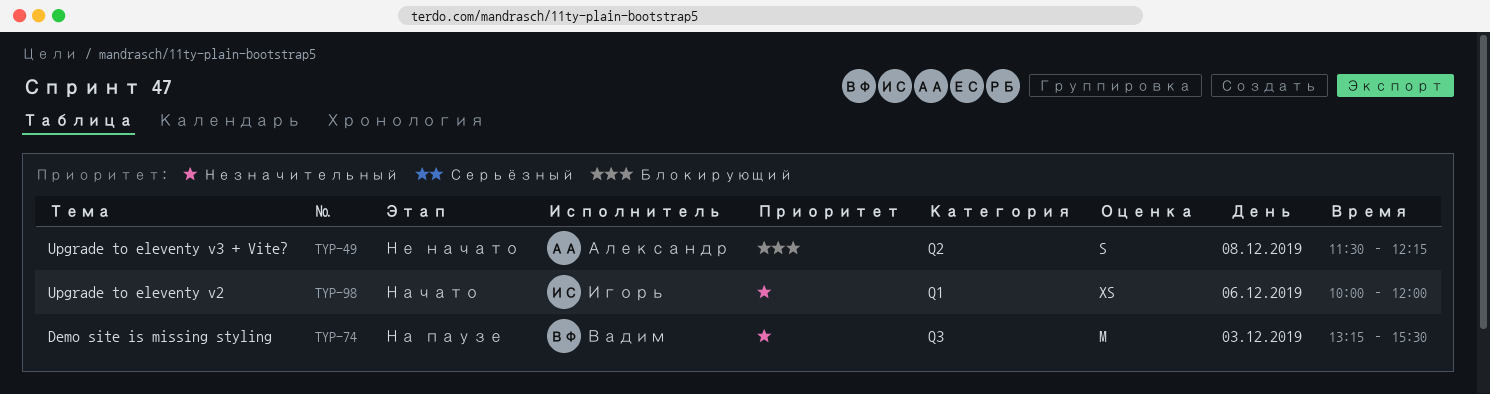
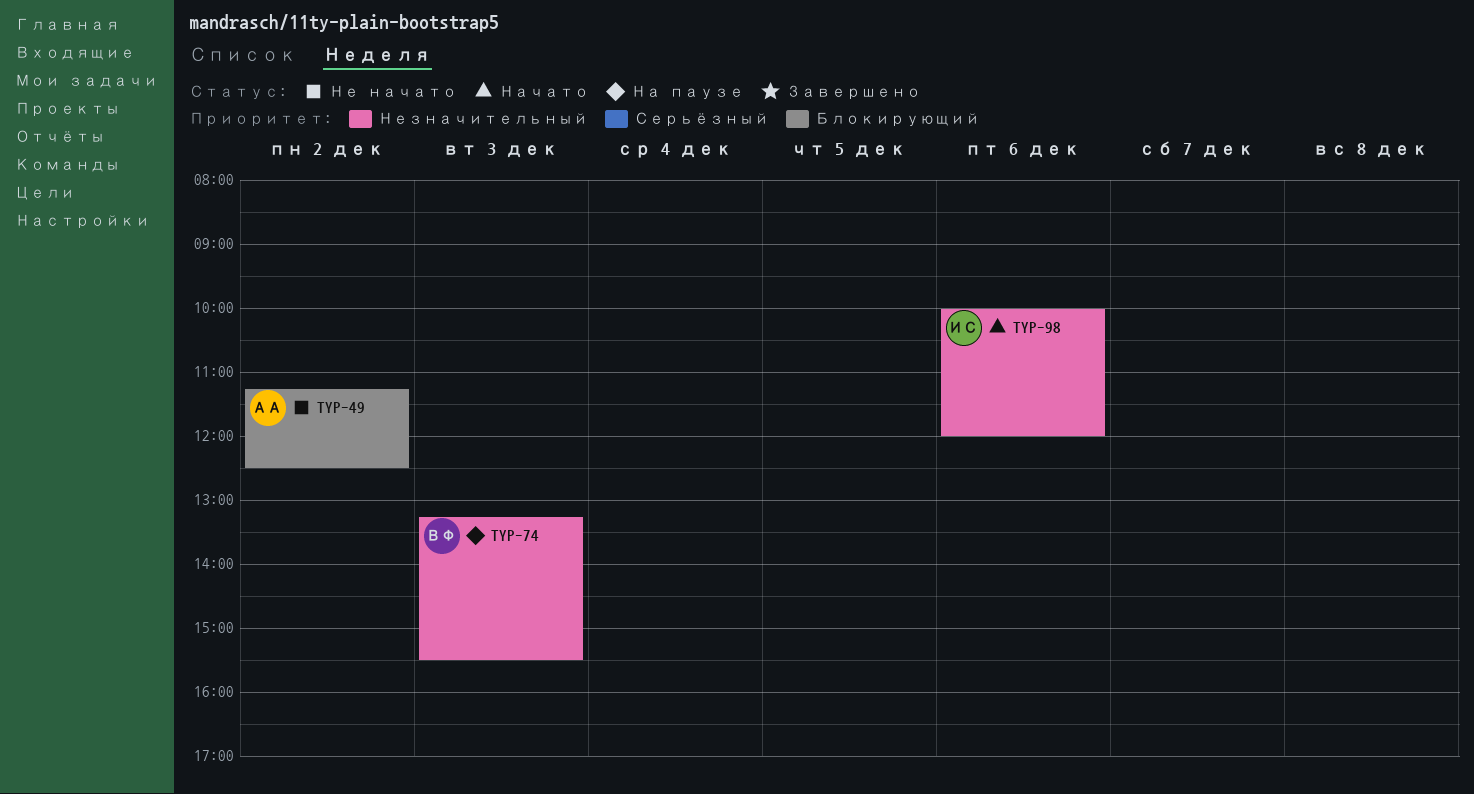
TYP-49, day: Dec 8 -> Dec 2
TYP-49, begins: 11:30 -> 11:15
TYP-49, ends: 12:15 -> 12:30

